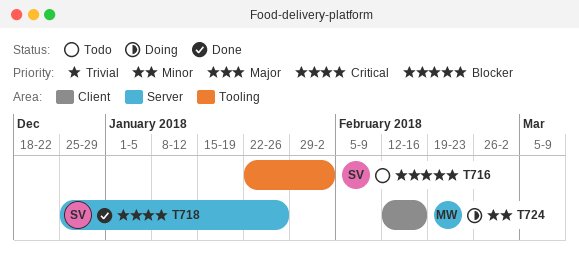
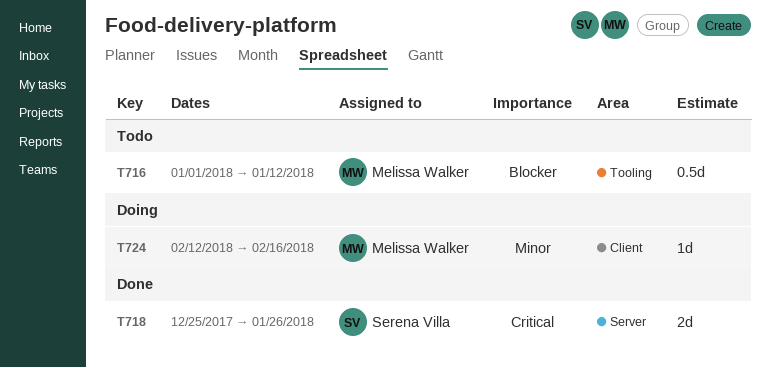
T716, owner: Serena Villa -> Melissa Walker
T716, start: Jan 22 -> Jan 1
T716, due: Feb 2 -> Jan 12

